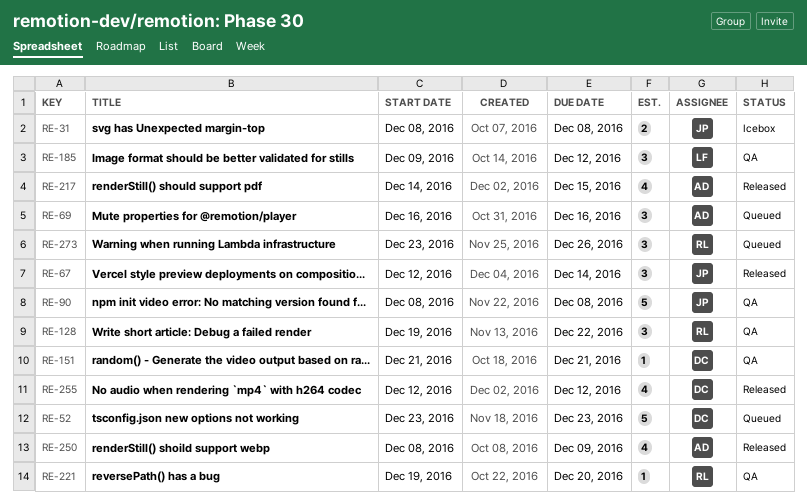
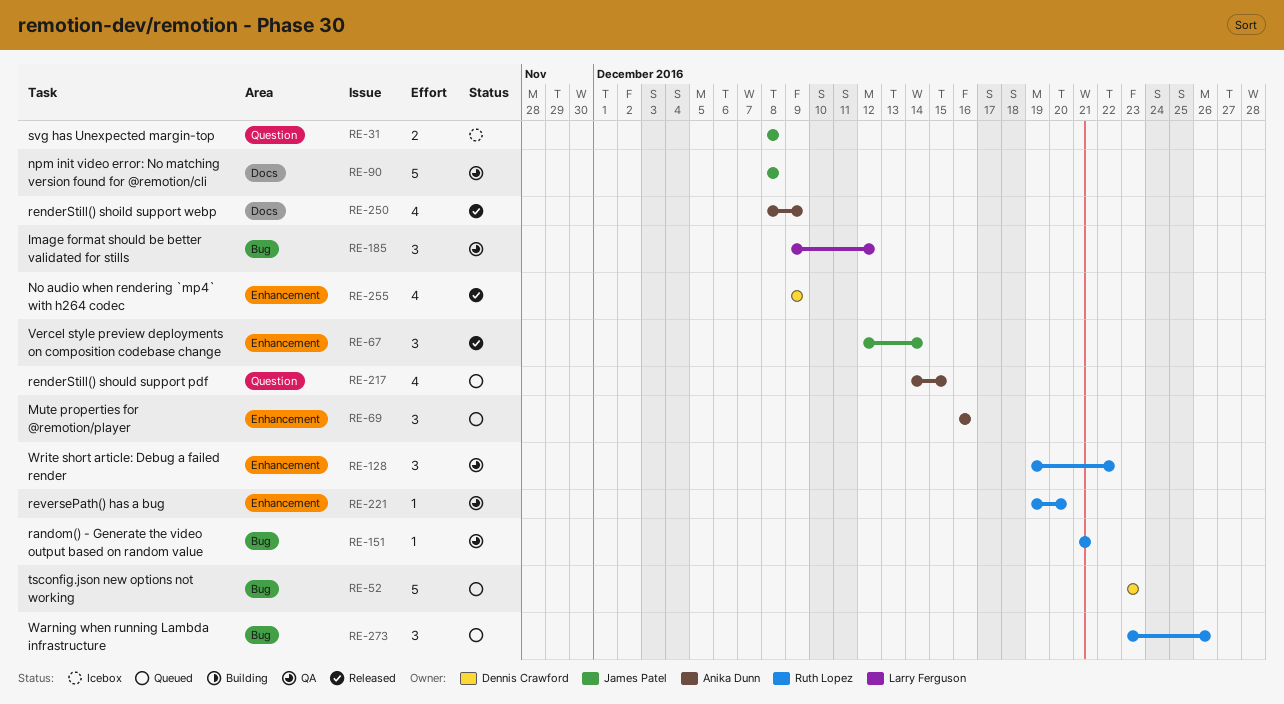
RE-151, owner: Dennis Crawford -> Ruth Lopez
RE-217, status: Released -> Queued
RE-255, start: Dec 12 -> Dec 9
RE-255, due: Dec 12 -> Dec 9

